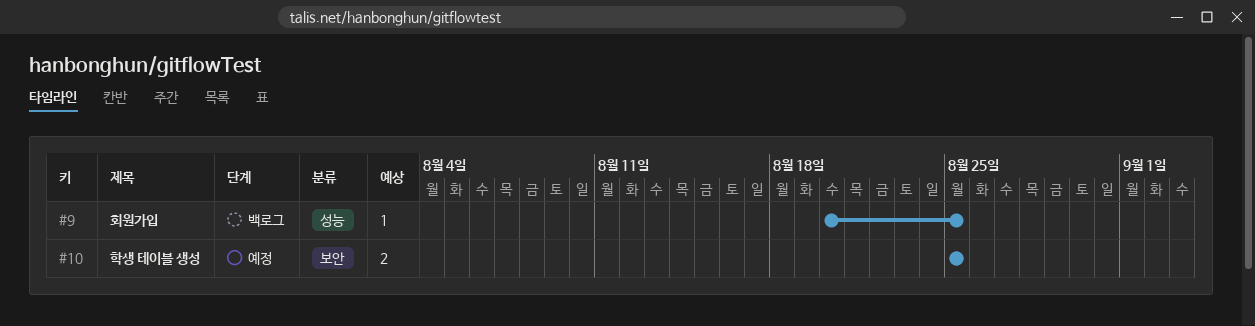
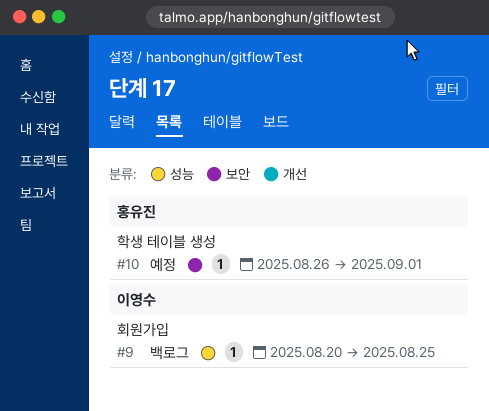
#10, estimate: 2 -> 1
#10, start: Aug 25 -> Aug 26
#10, due: Aug 25 -> Sep 1

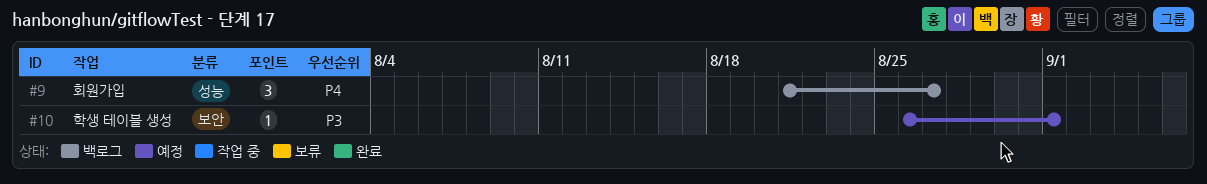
#9, estimate: 1 -> 3
#9, start: Aug 20 -> Aug 21
#9, due: Aug 25 -> Aug 27

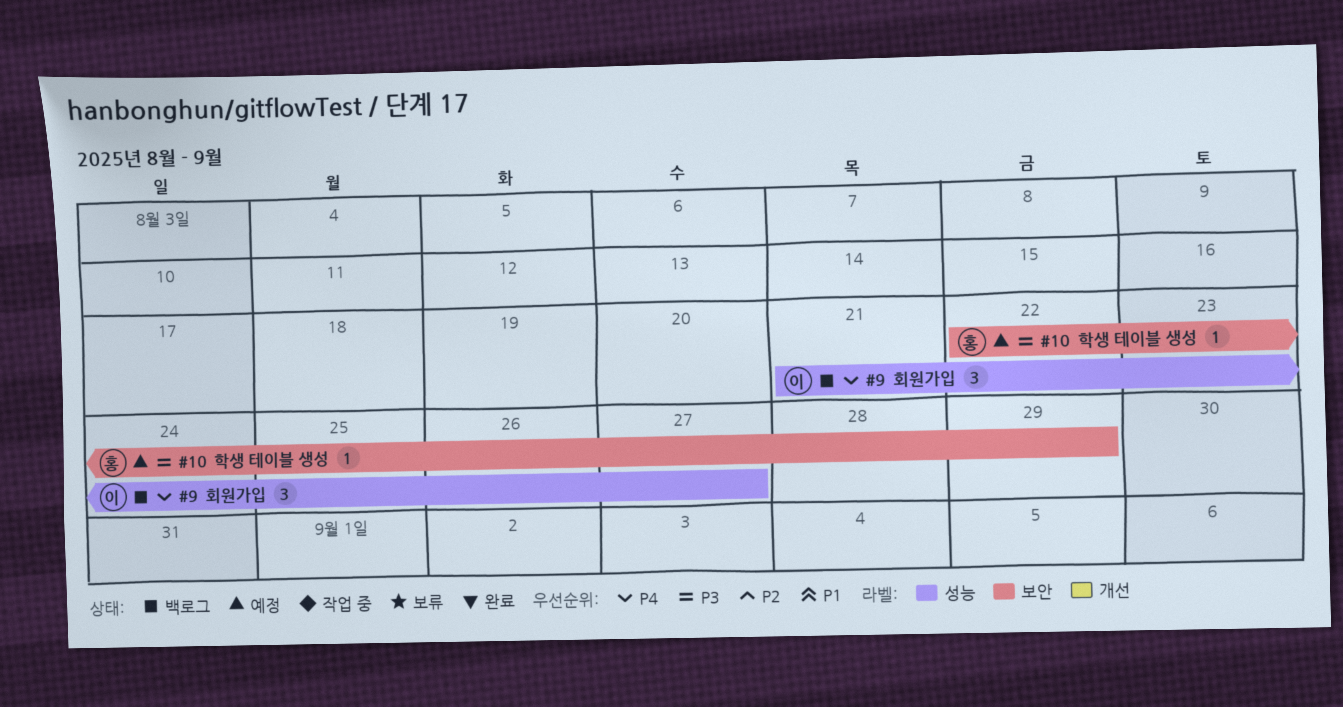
#10, start: Aug 26 -> Aug 22
#10, due: Sep 1 -> Aug 29

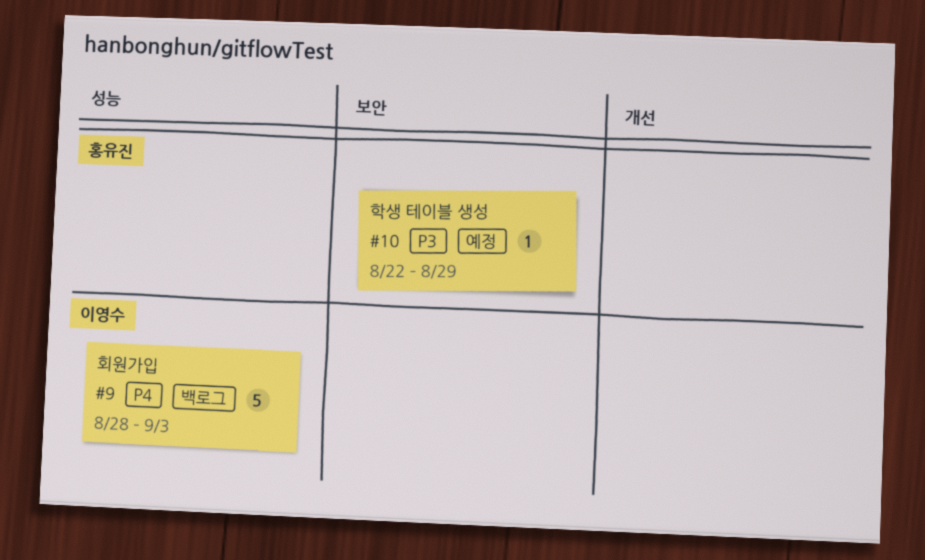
#9, estimate: 3 -> 5
#9, start: Aug 21 -> Aug 28
#9, due: Aug 27 -> Sep 3

